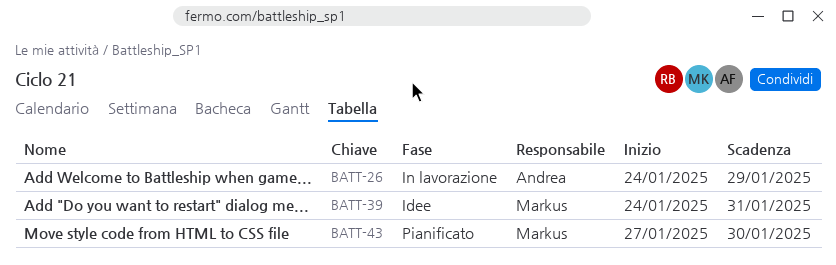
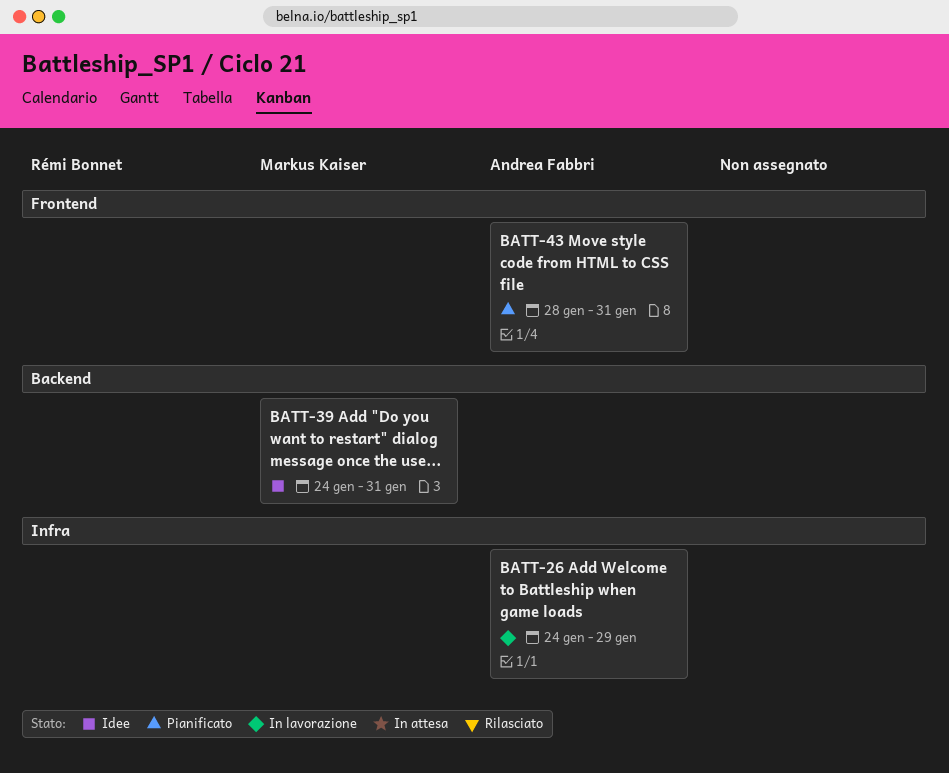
BATT-43, owner: Markus Kaiser -> Andrea Fabbri
BATT-43, start: Jan 27 -> Jan 28
BATT-43, due: Jan 30 -> Jan 31

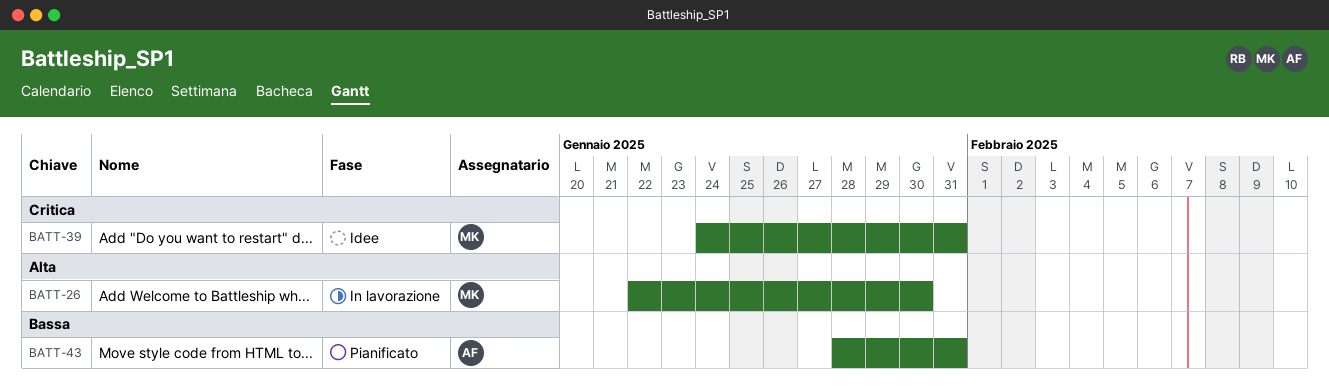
BATT-26, owner: Andrea Fabbri -> Markus Kaiser
BATT-26, start: Jan 24 -> Jan 22
BATT-26, due: Jan 29 -> Jan 30

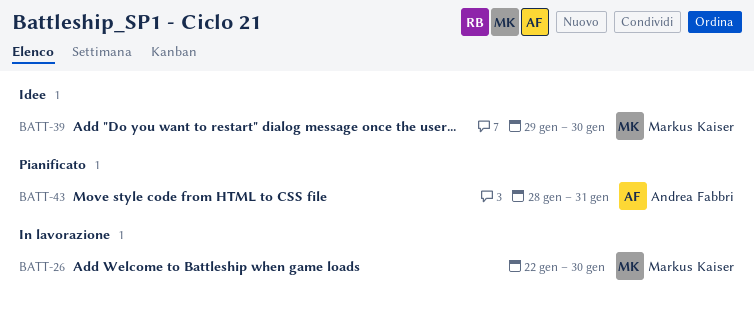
BATT-39, start: Jan 24 -> Jan 29
BATT-39, due: Jan 31 -> Jan 30

